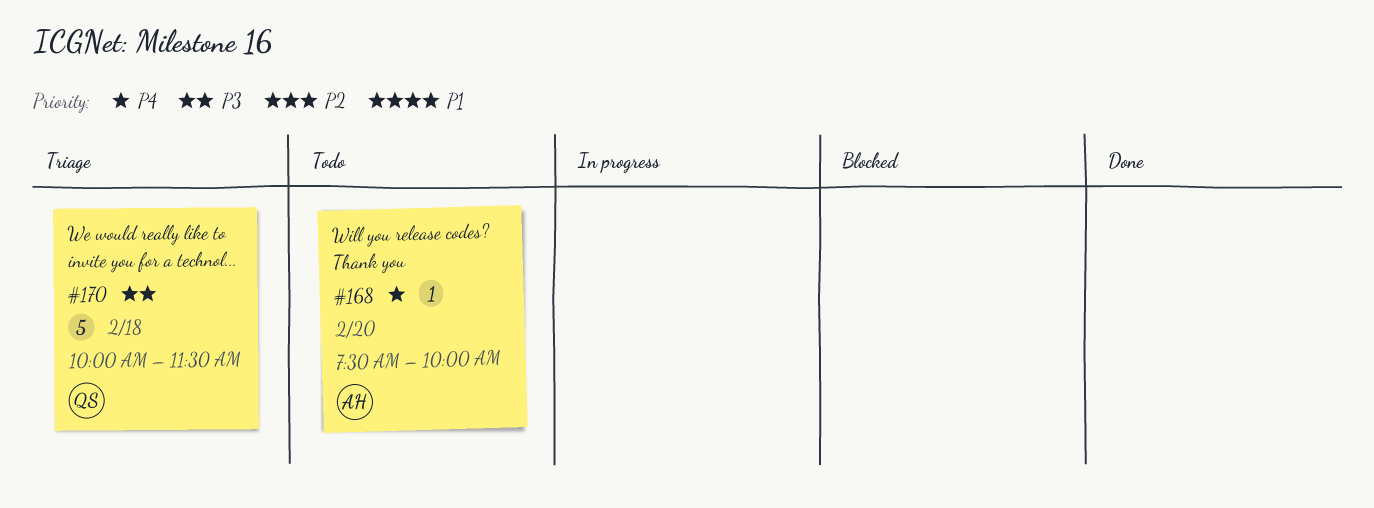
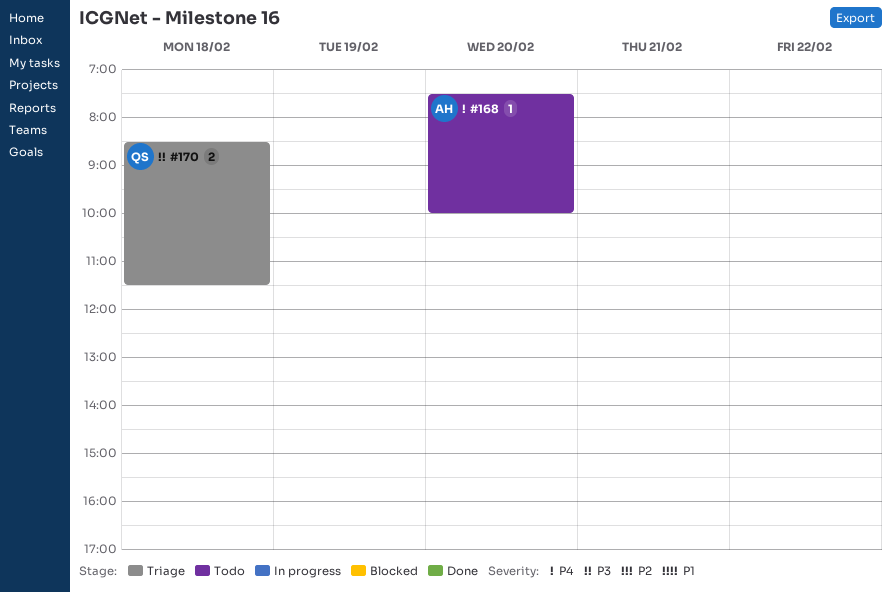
#170, estimate: 5 -> 2
#170, begins: 10:00 -> 08:30

